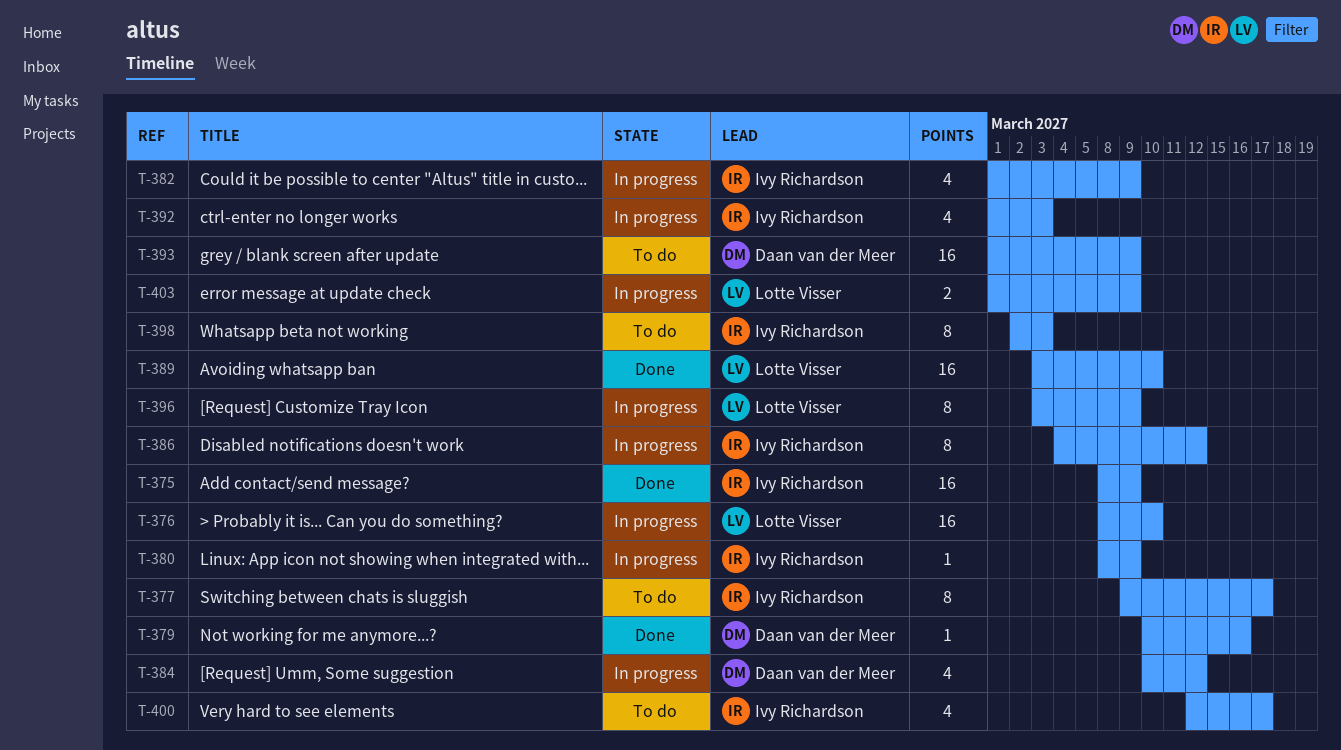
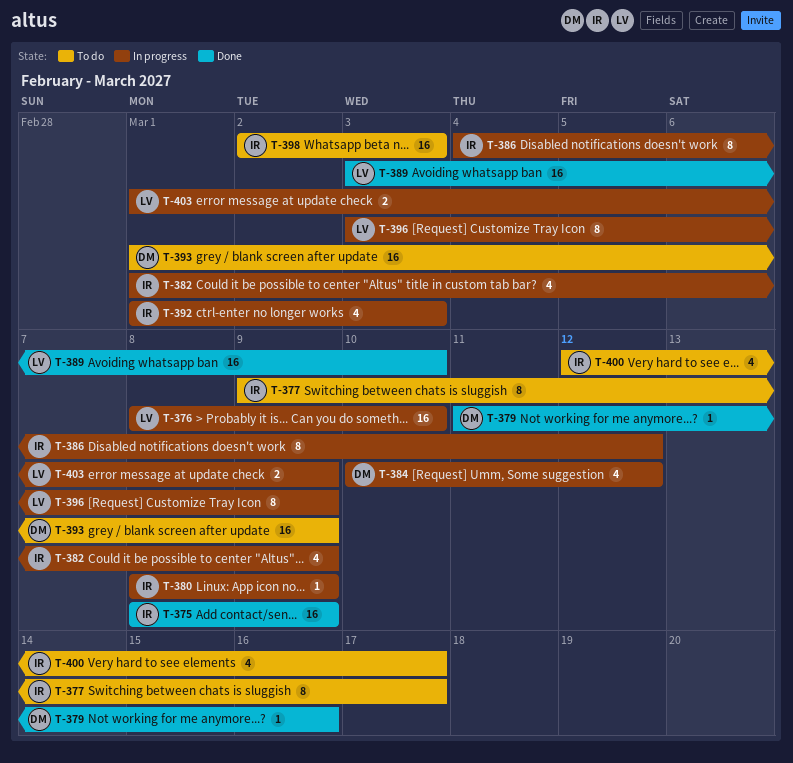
T-379, start: Mar 10 -> Mar 11
T-398, estimate: 8 -> 16

